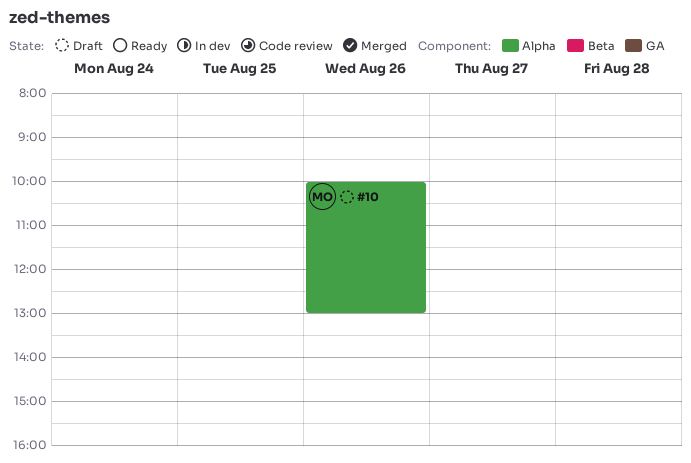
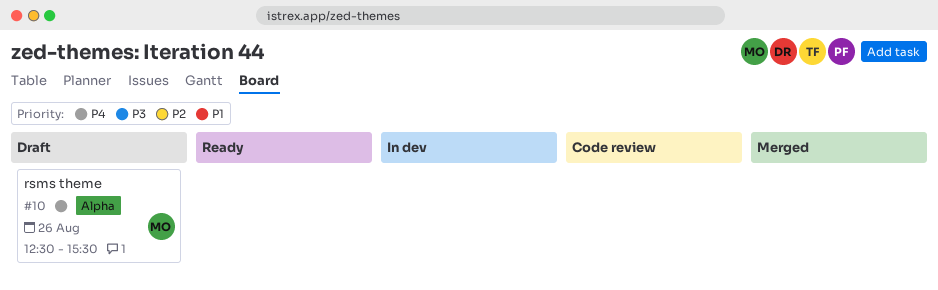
#10, begins: 10:00 -> 12:30
#10, ends: 13:00 -> 15:30

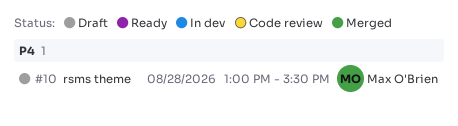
#10, day: Aug 26 -> Aug 28
#10, begins: 12:30 -> 13:00

